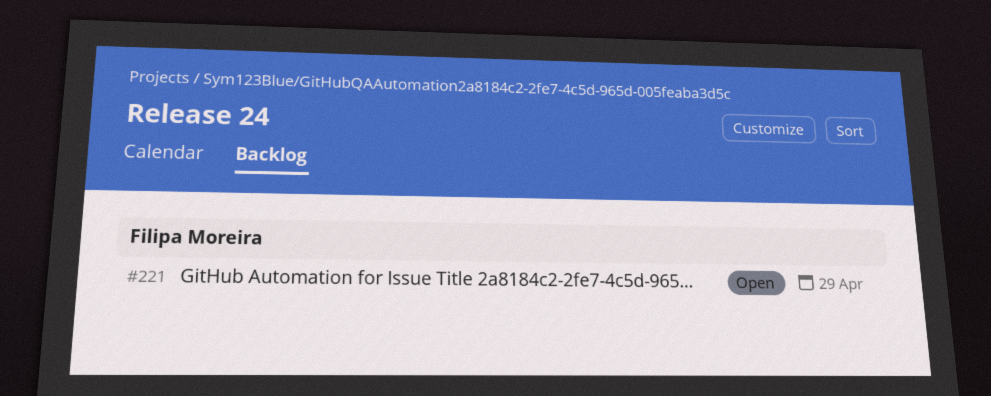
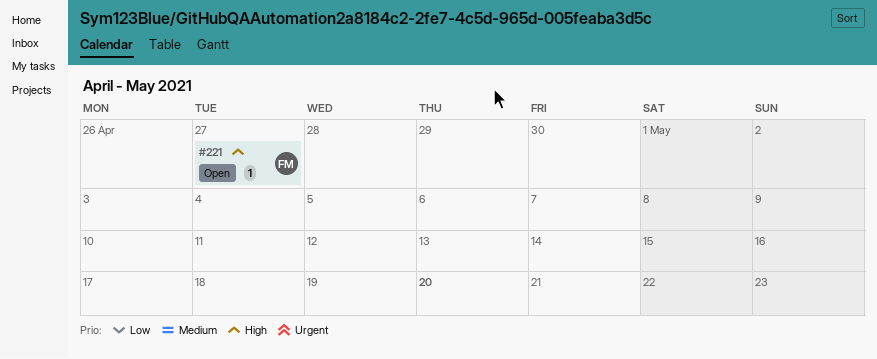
#221, due: Apr 29 -> Apr 27

